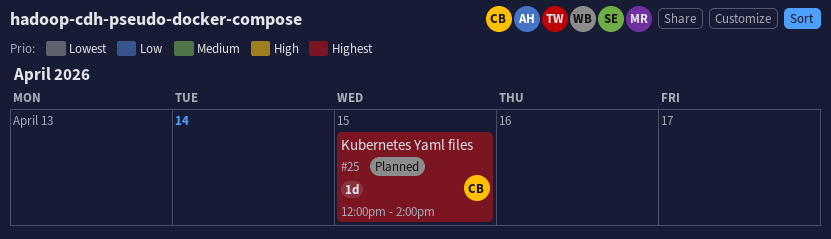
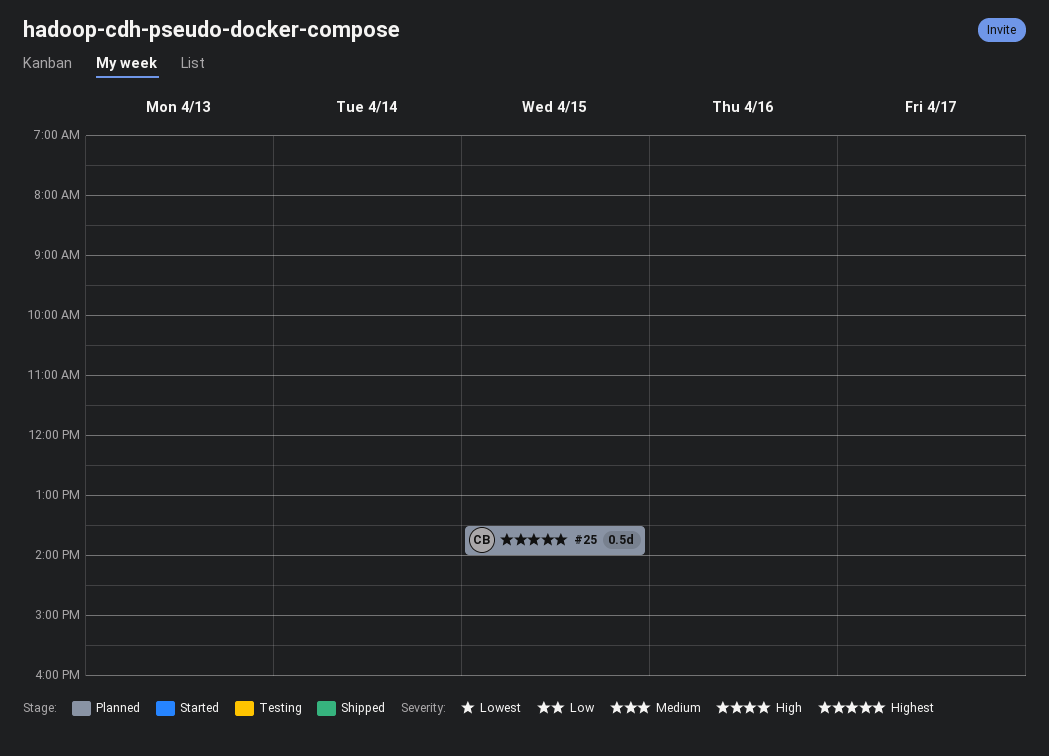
#25, estimate: 1d -> 0.5d
#25, begins: 12:00 -> 13:30

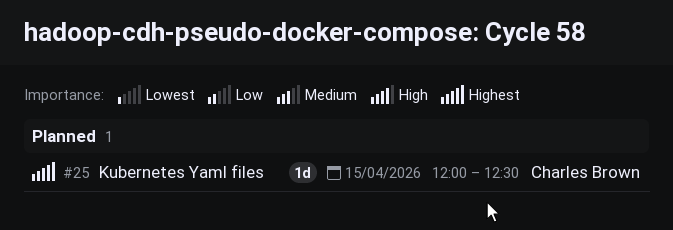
#25, estimate: 0.5d -> 1d
#25, begins: 13:30 -> 12:00
#25, ends: 14:00 -> 12:30

